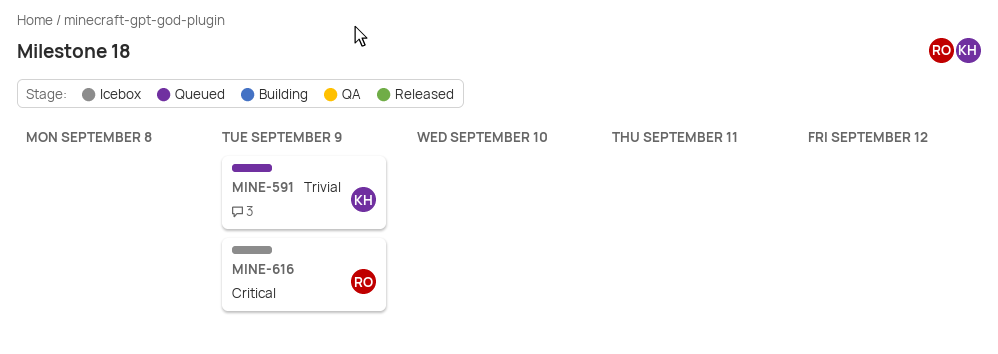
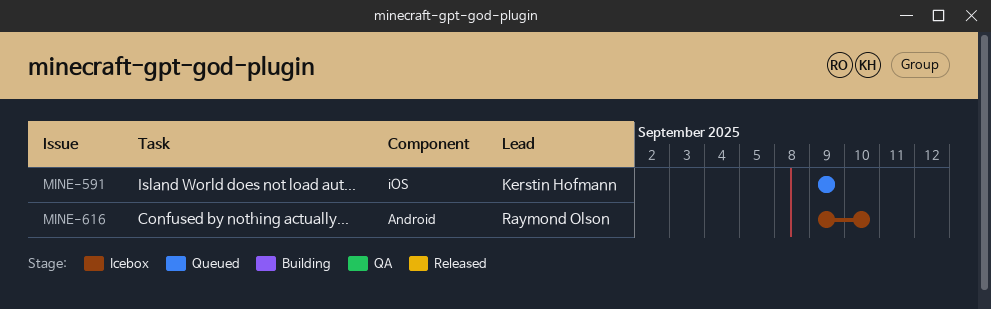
MINE-616, due: Sep 9 -> Sep 10

